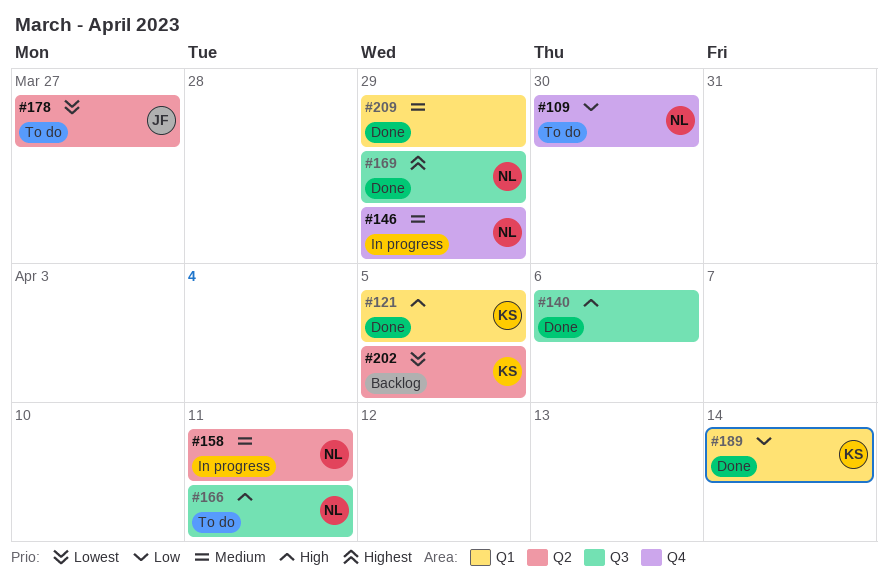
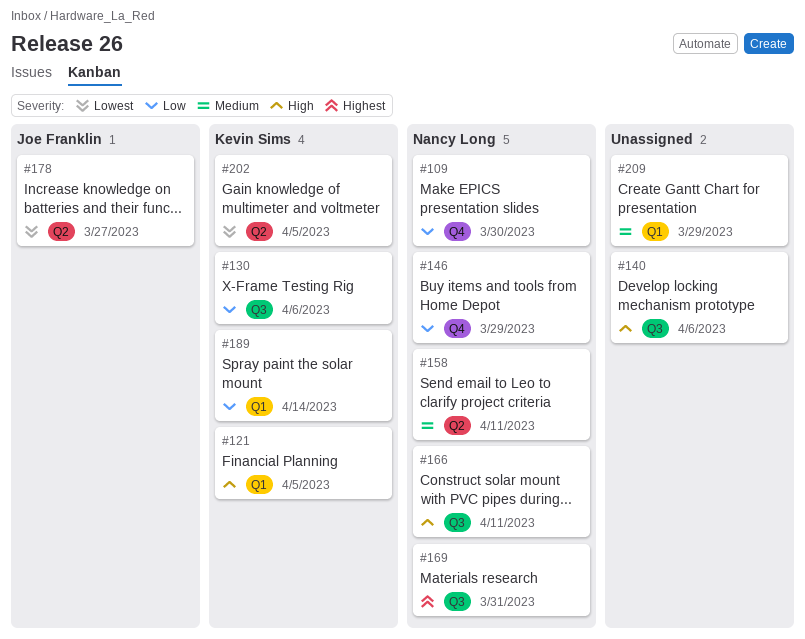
#130: none -> present
#146, priority: Medium -> Low
#169, due: Mar 29 -> Mar 31

